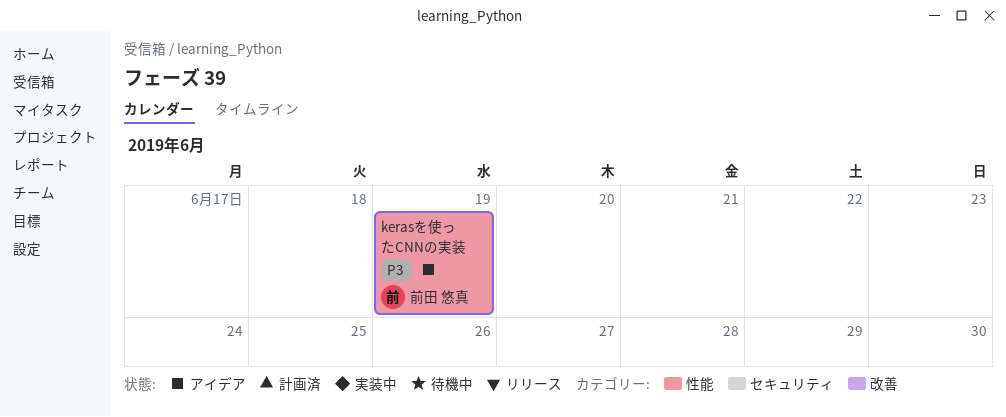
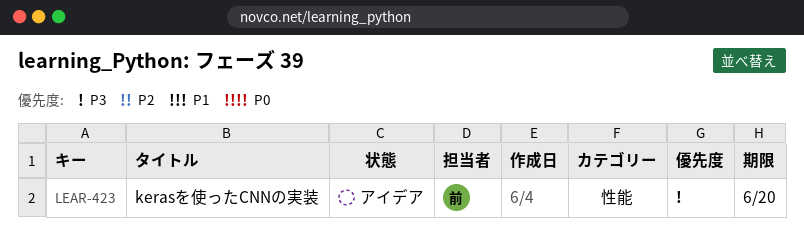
kerasを使ったCNNの実装, due: Jun 19 -> Jun 20

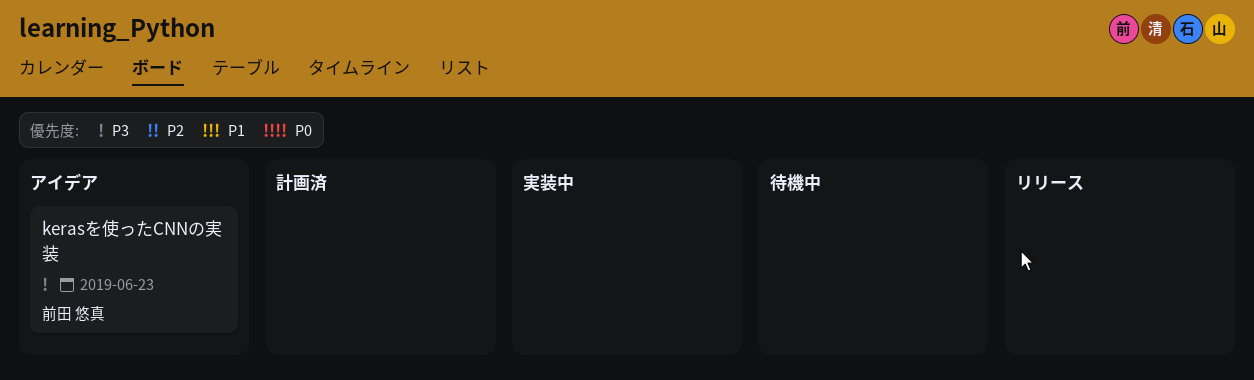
kerasを使ったCNNの実装, due: Jun 20 -> Jun 23

